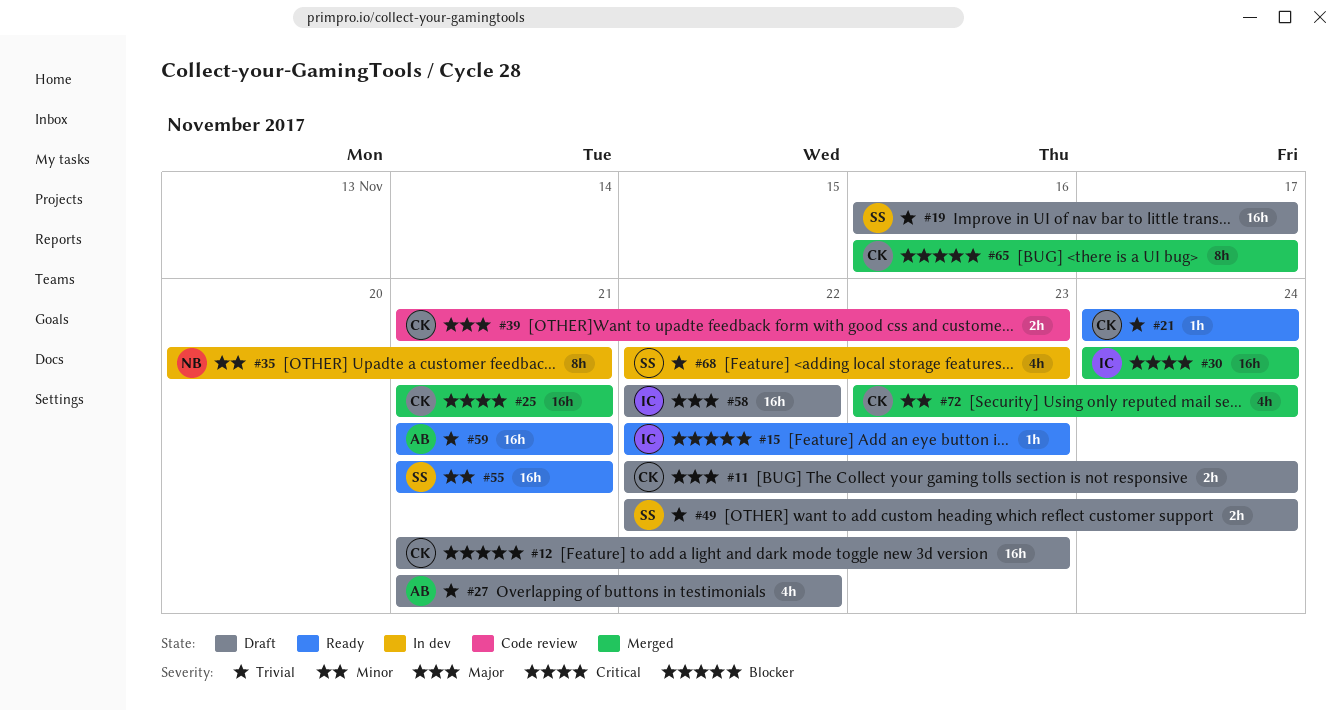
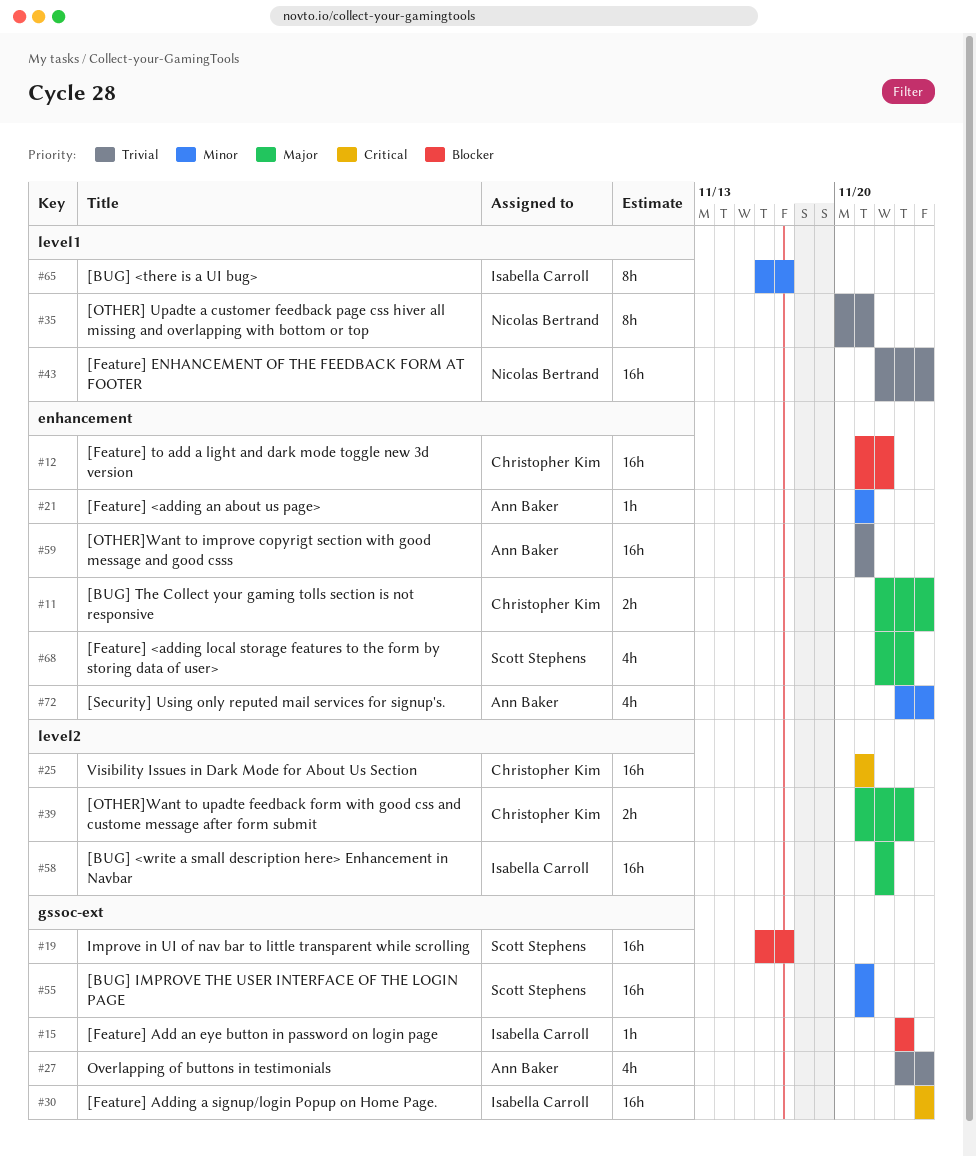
#12, due: Nov 23 -> Nov 22
#15, start: Nov 22 -> Nov 23
#19, priority: Trivial -> Blocker
#21, owner: Christopher Kim -> Ann Baker
#21, priority: Trivial -> Minor
#21, start: Nov 24 -> Nov 21
#21, due: Nov 24 -> Nov 21
#27, start: Nov 21 -> Nov 23
#27, due: Nov 22 -> Nov 24
#35, priority: Minor -> Trivial
#43: none -> present
#49: present -> none
#65, owner: Christopher Kim -> Isabella Carroll
#65, priority: Blocker -> Minor
#68, priority: Trivial -> Major
#72, owner: Christopher Kim -> Ann Baker

